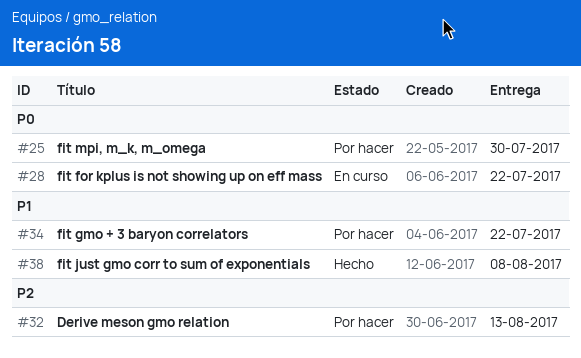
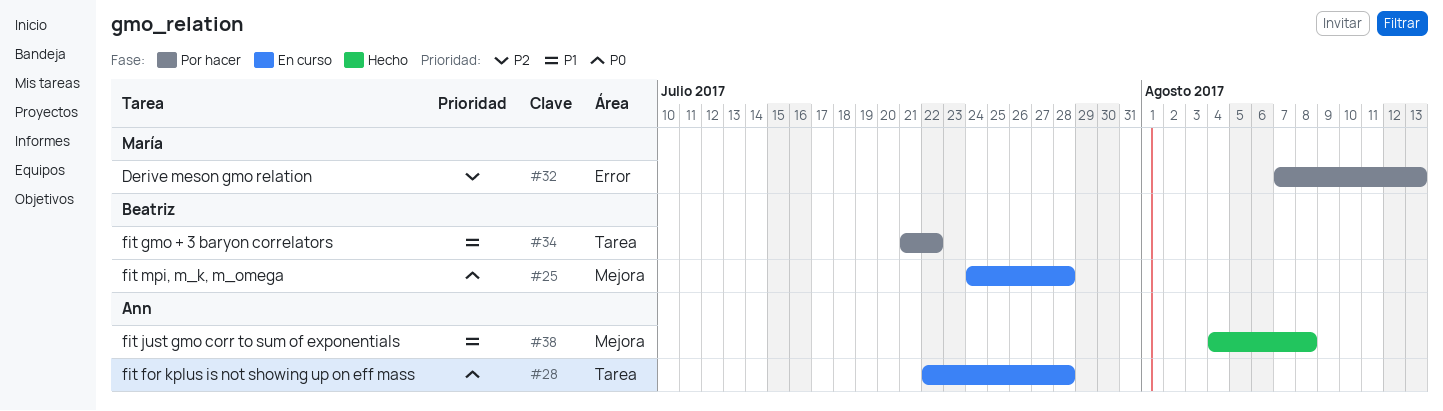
#25, status: Por hacer -> En curso
#25, due: Jul 30 -> Jul 28
#28, due: Jul 22 -> Jul 28

